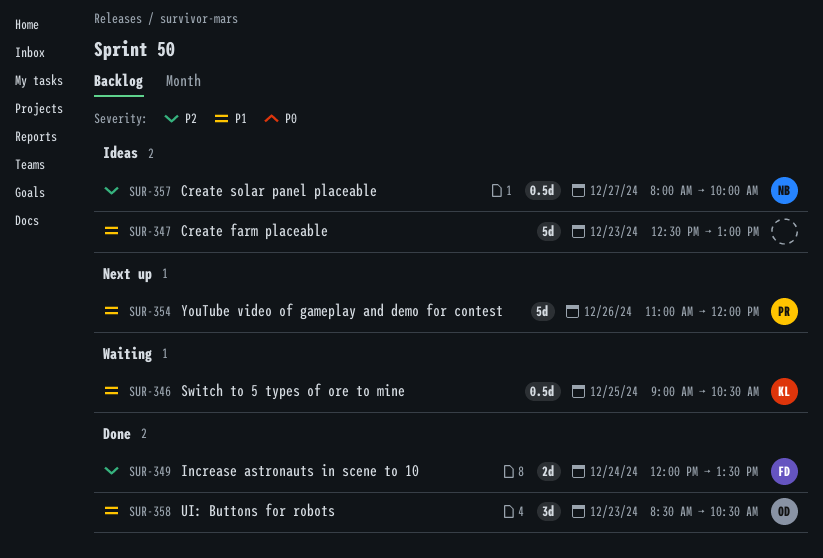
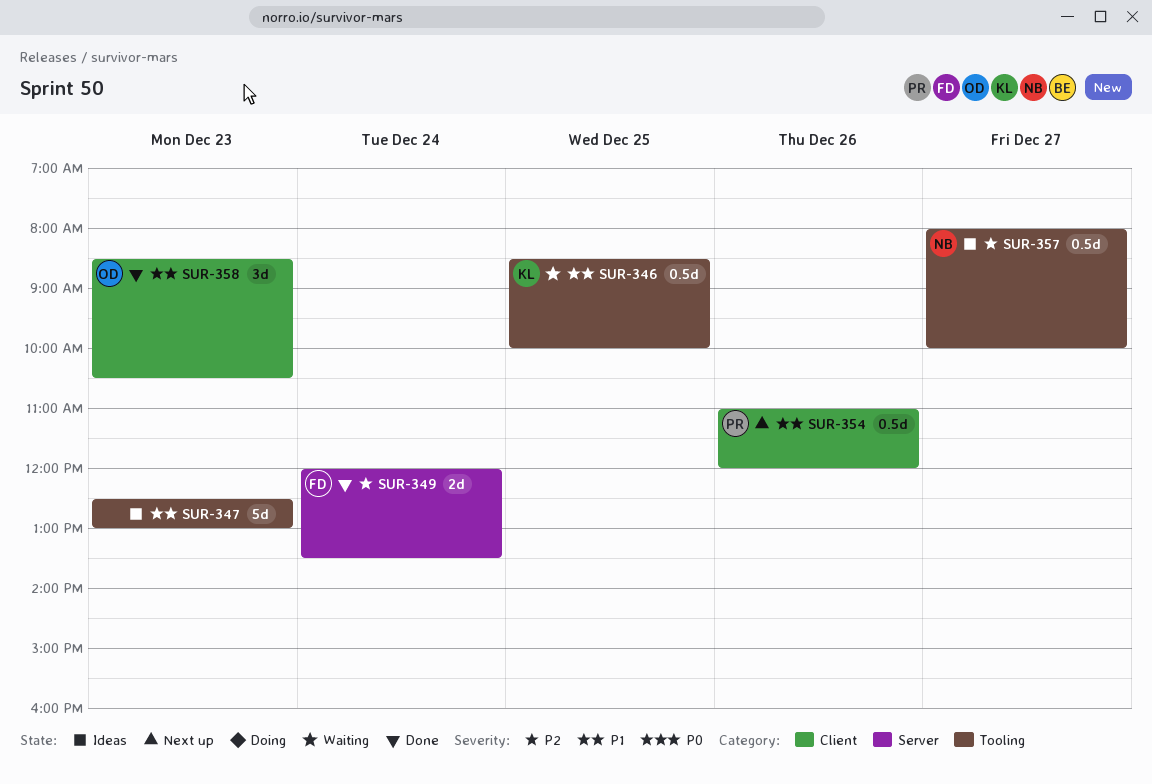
SUR-346, begins: 09:00 -> 08:30
SUR-346, ends: 10:30 -> 10:00
SUR-354, estimate: 5d -> 0.5d

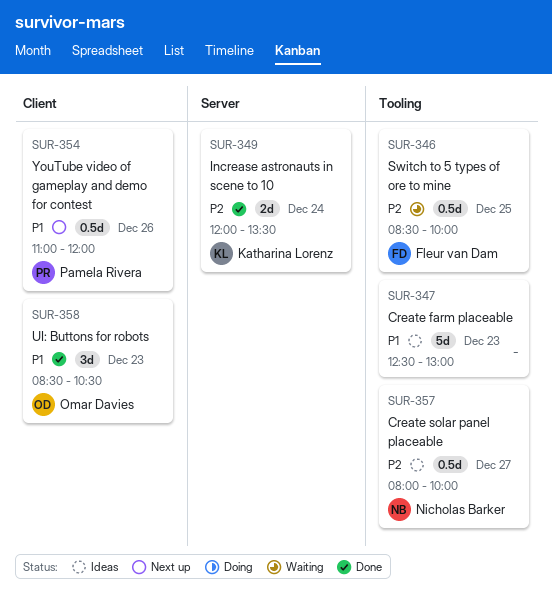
SUR-346, owner: Katharina Lorenz -> Fleur van Dam
SUR-346, priority: P1 -> P2
SUR-349, owner: Fleur van Dam -> Katharina Lorenz

